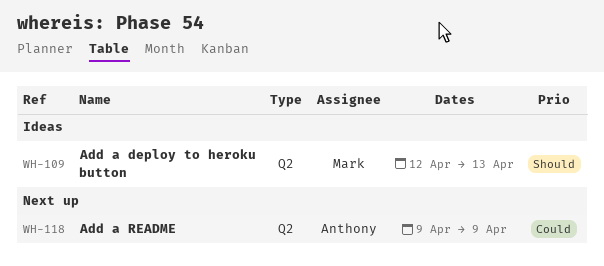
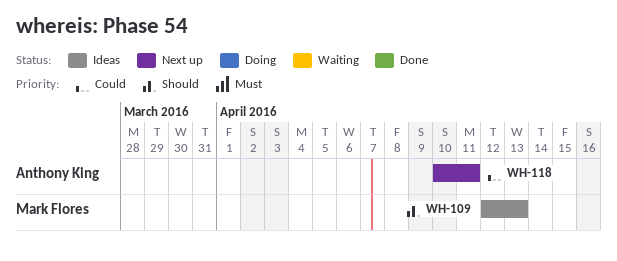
WH-118, start: Apr 9 -> Apr 10
WH-118, due: Apr 9 -> Apr 11

